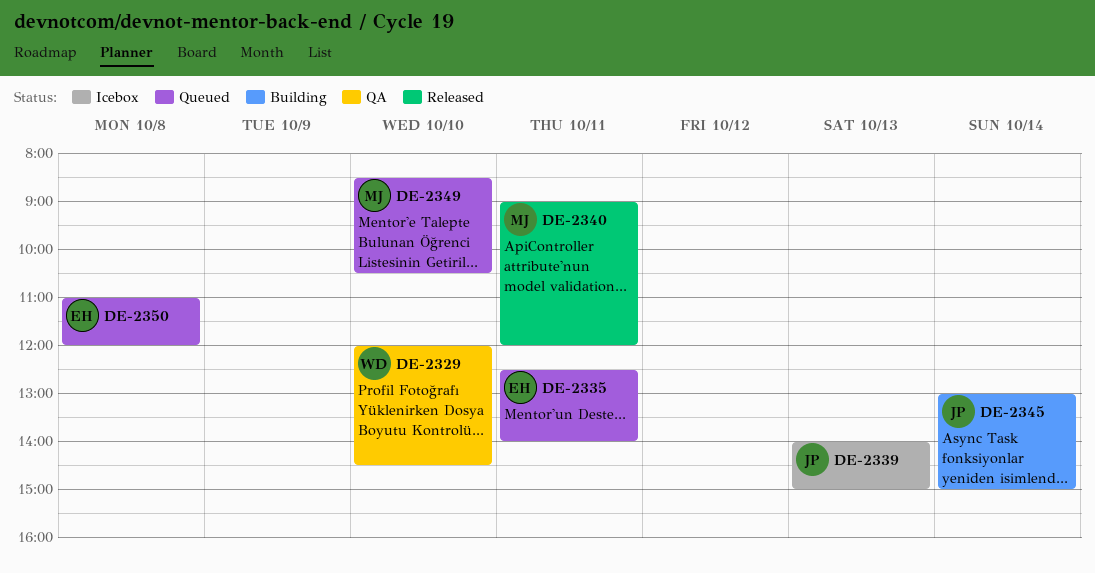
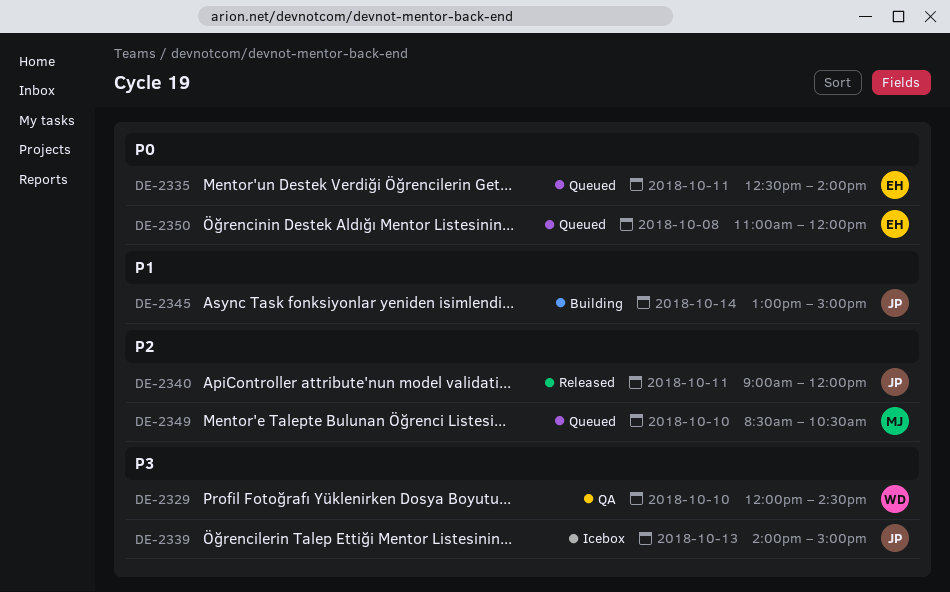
DE-2340, owner: MJ -> JP

